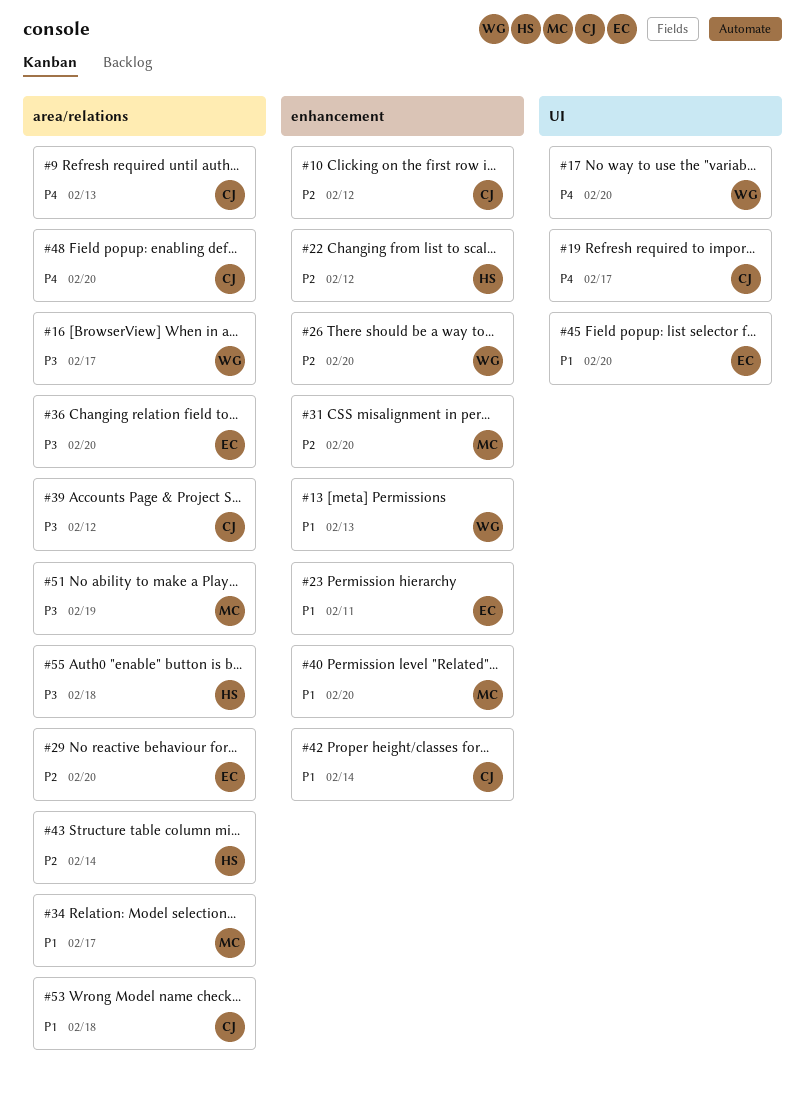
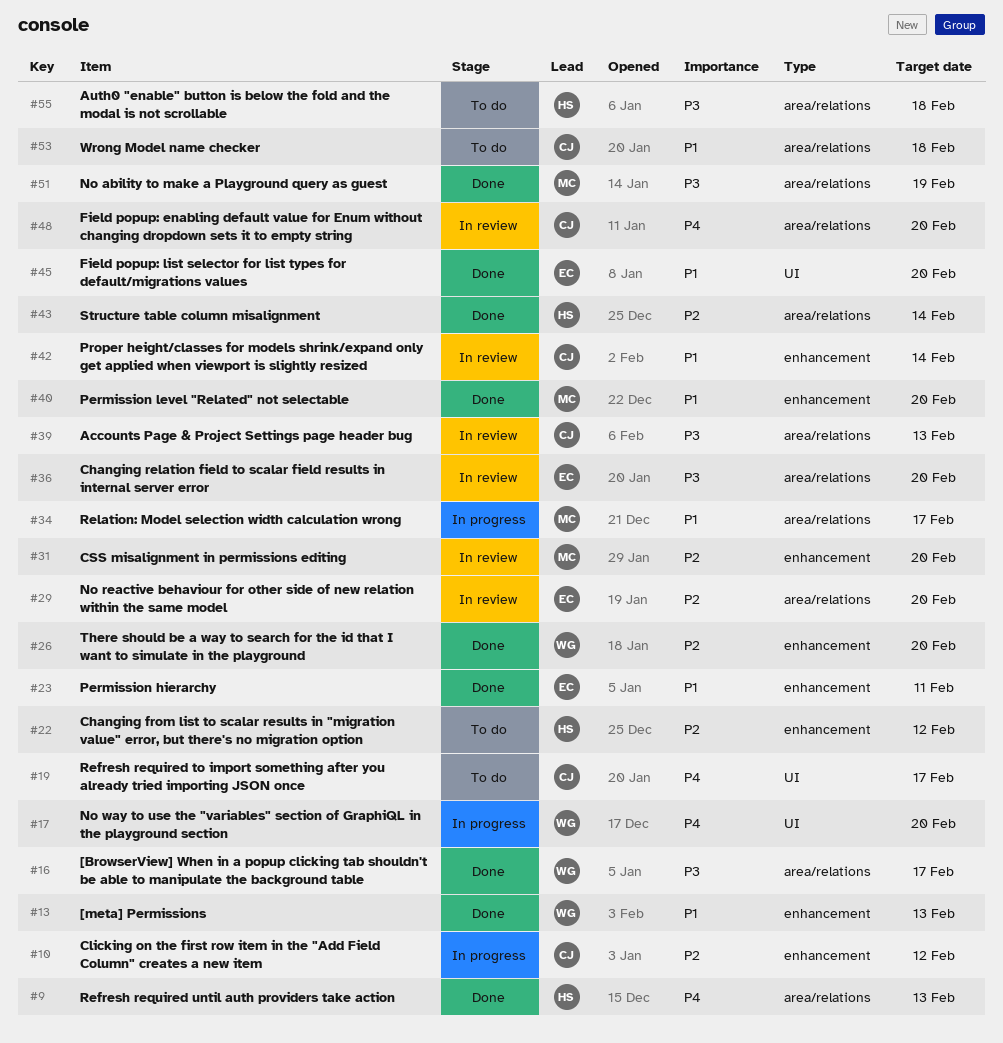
#9, owner: CJ -> HS
#39, due: Feb 12 -> Feb 13

